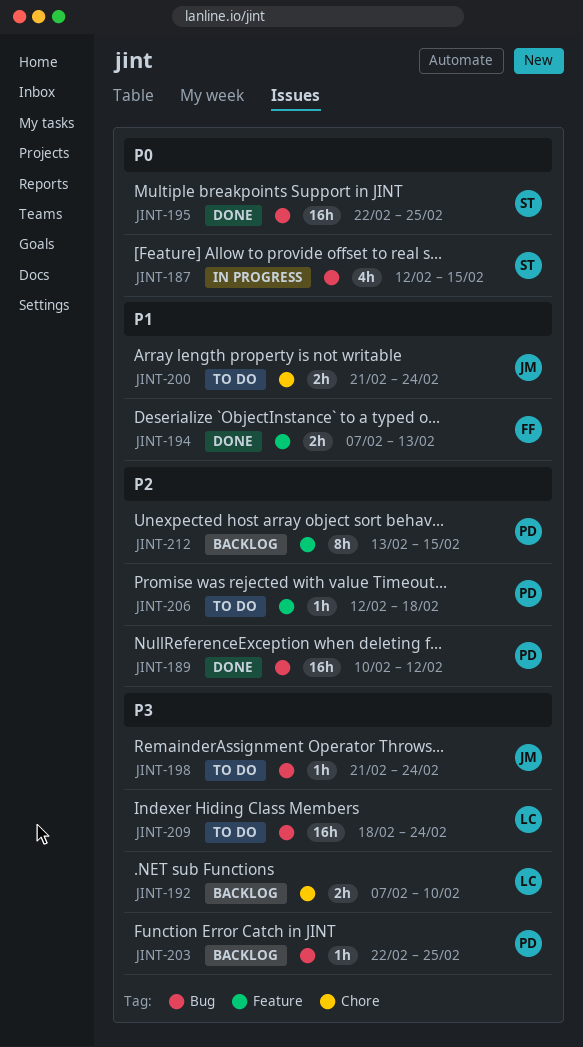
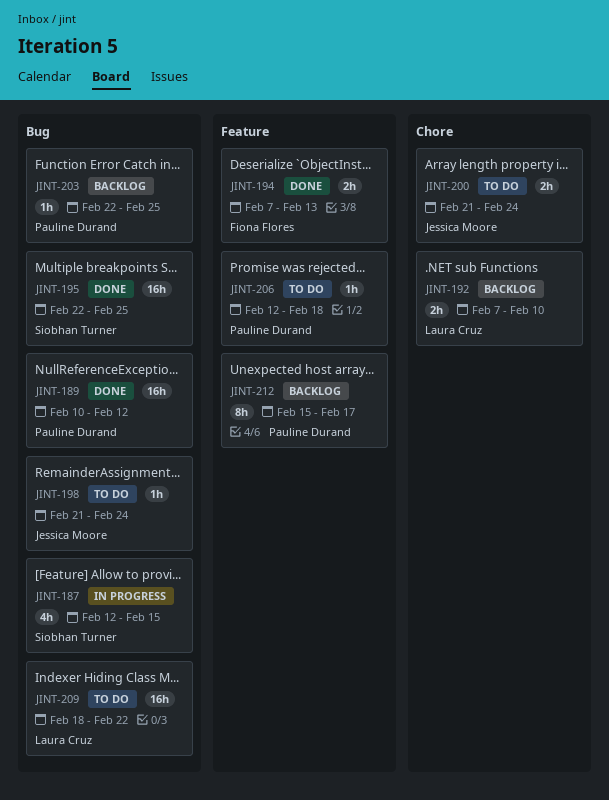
JINT-209, due: Feb 24 -> Feb 22
JINT-212, start: Feb 13 -> Feb 15
JINT-212, due: Feb 15 -> Feb 17

